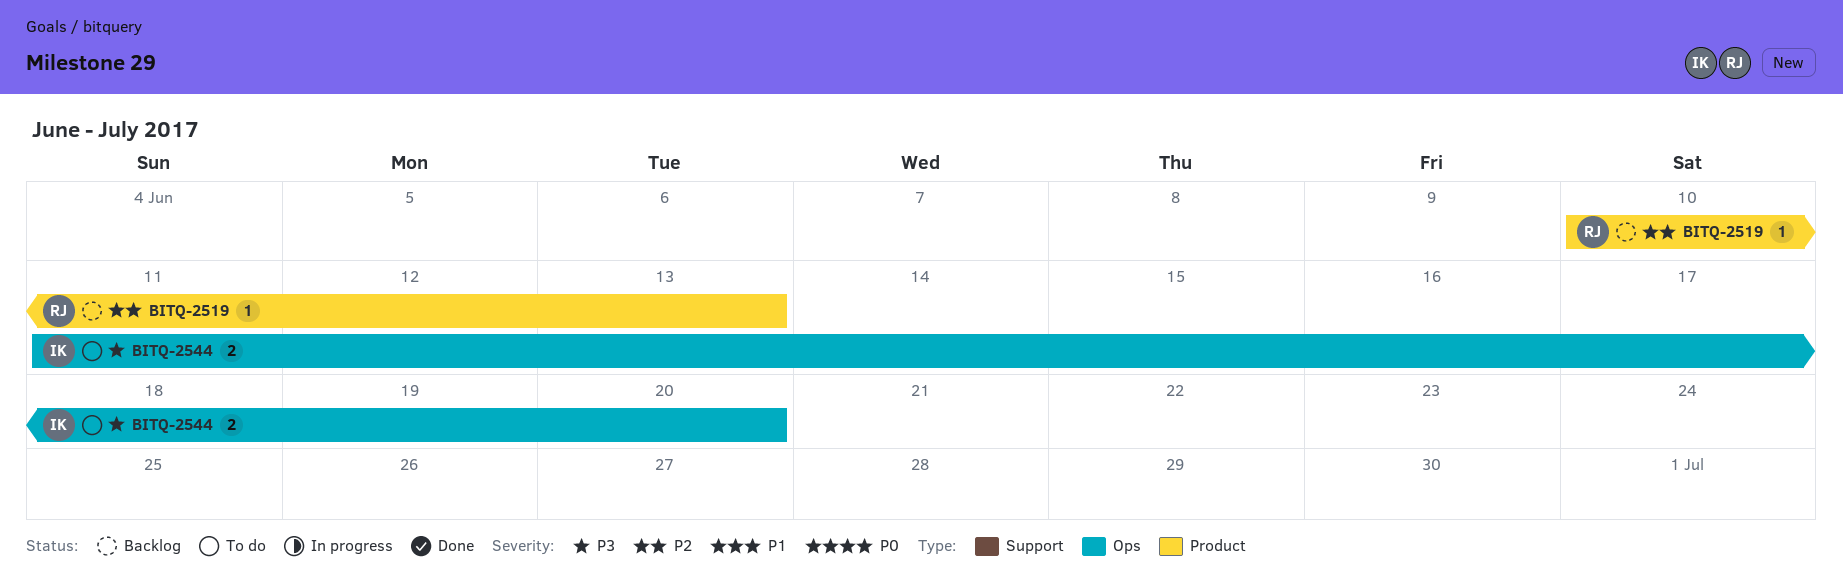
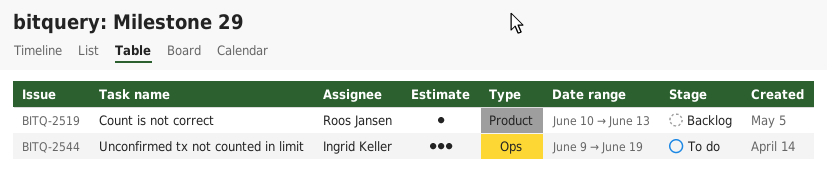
BITQ-2544, estimate: 2 -> 3
BITQ-2544, start: Jun 11 -> Jun 9
BITQ-2544, due: Jun 20 -> Jun 19

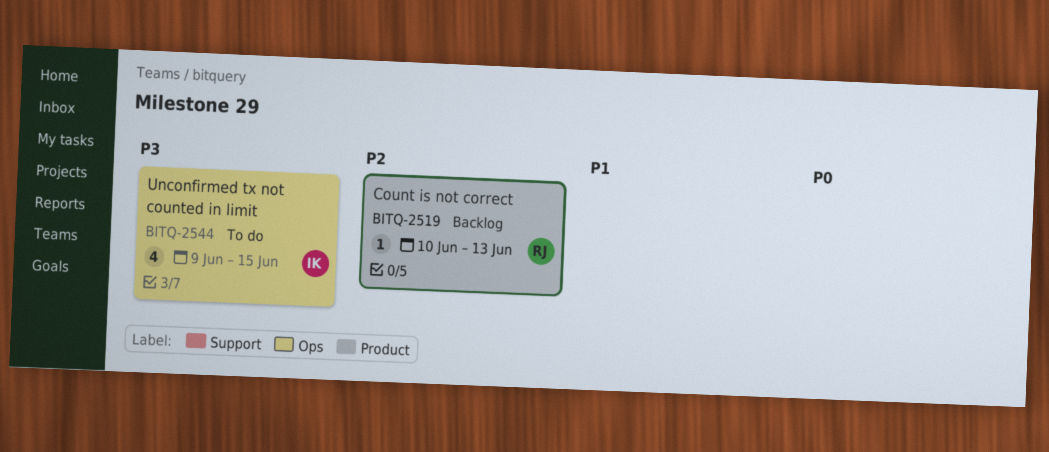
BITQ-2544, estimate: 3 -> 4
BITQ-2544, due: Jun 19 -> Jun 15

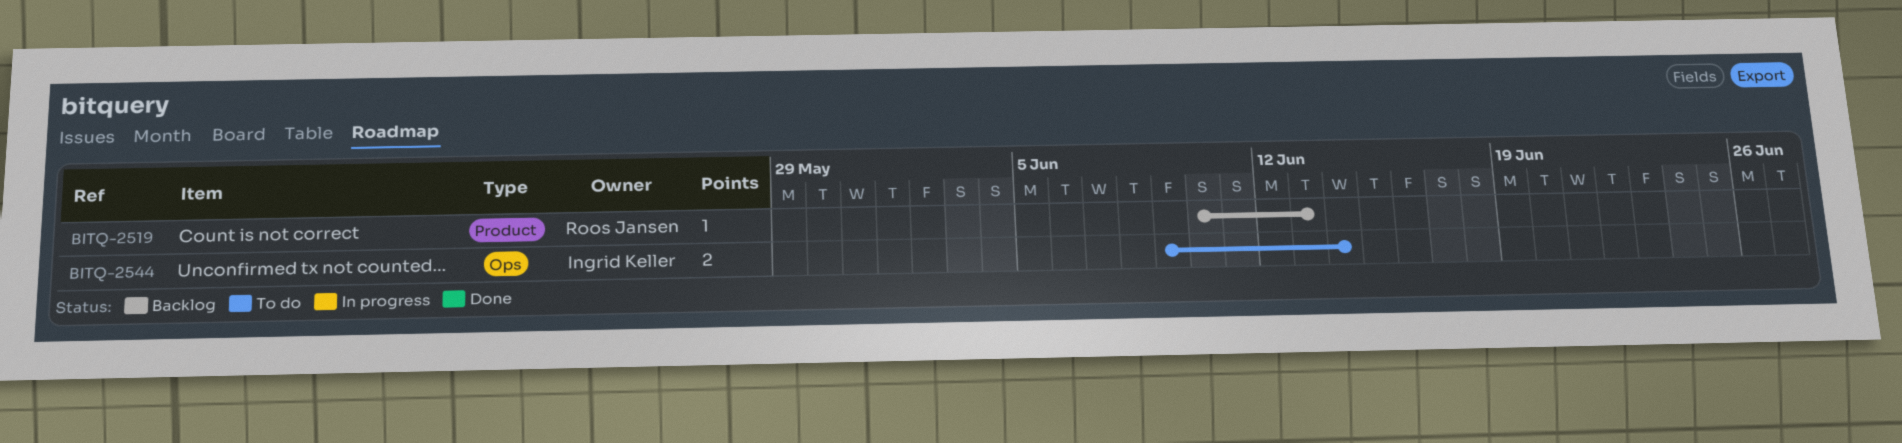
BITQ-2544, estimate: 4 -> 2
BITQ-2544, due: Jun 15 -> Jun 14

